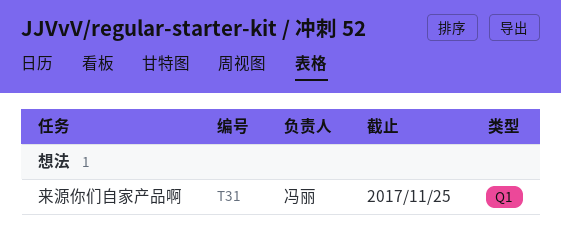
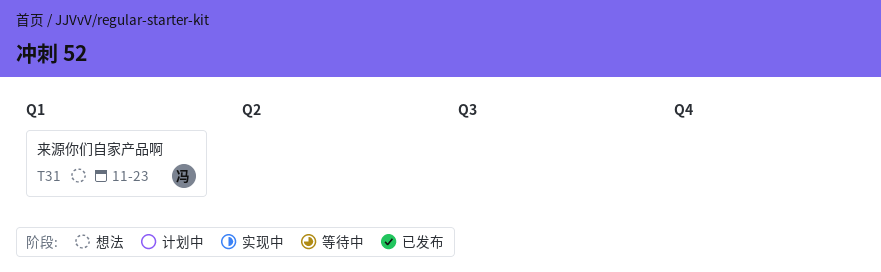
T31, due: Nov 25 -> Nov 23

